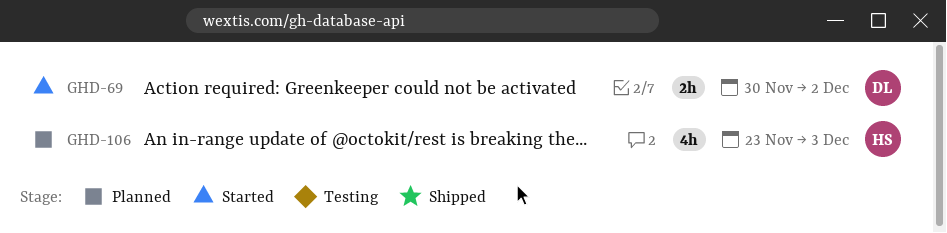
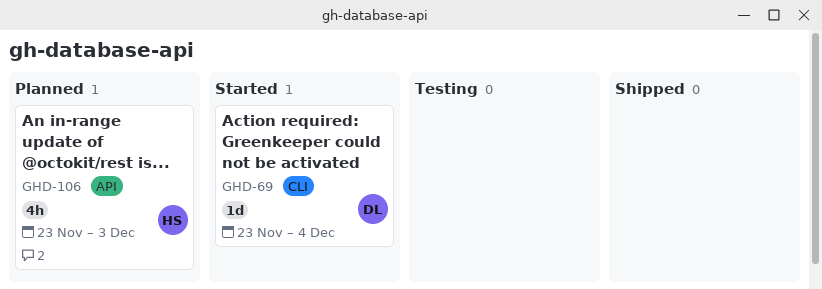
GHD-69, estimate: 2h -> 1d
GHD-69, start: Nov 30 -> Nov 23
GHD-69, due: Dec 2 -> Dec 4

